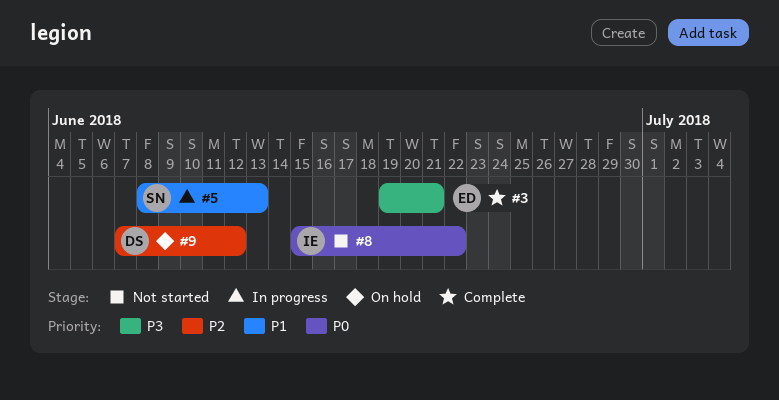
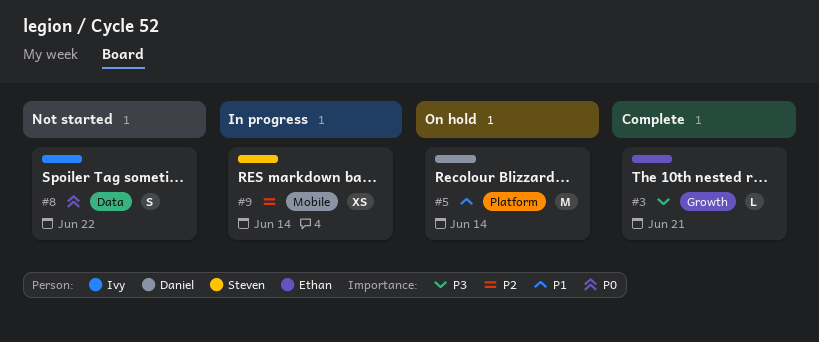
#5, status: In progress -> On hold
#5, owner: Steven -> Daniel
#5, due: Jun 13 -> Jun 14
#9, status: On hold -> In progress
#9, owner: Daniel -> Steven
#9, due: Jun 12 -> Jun 14

